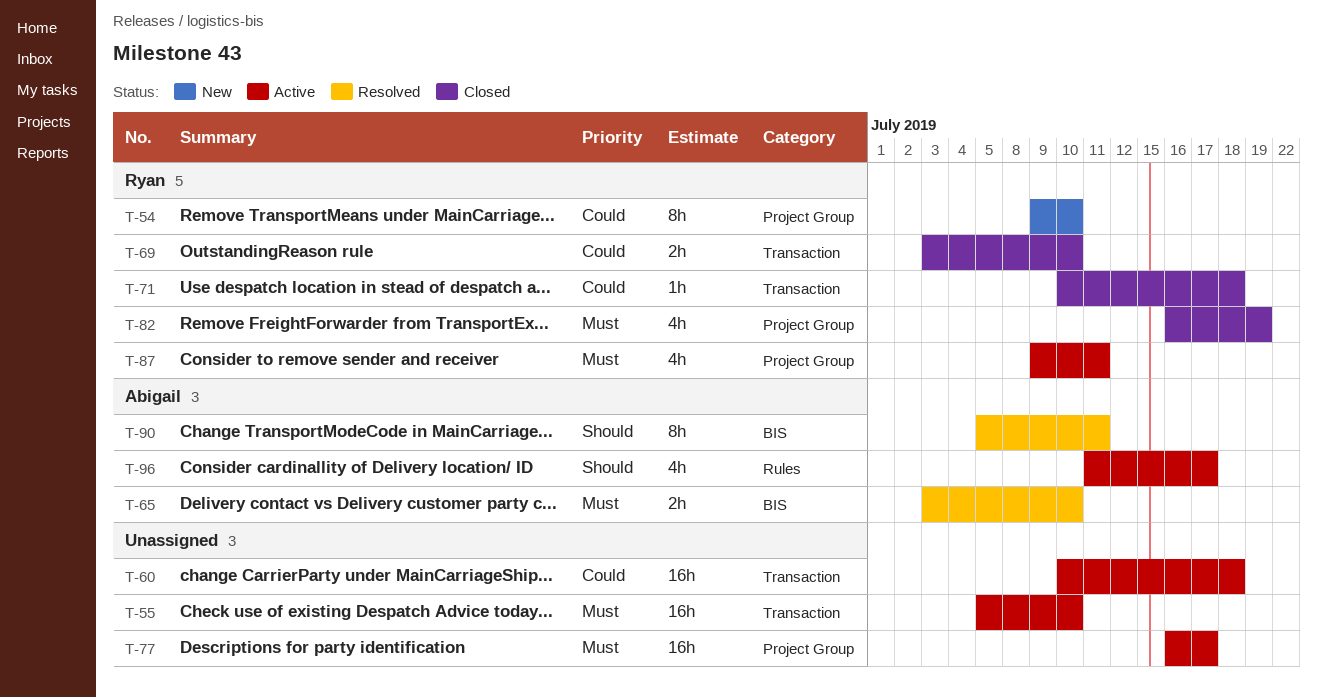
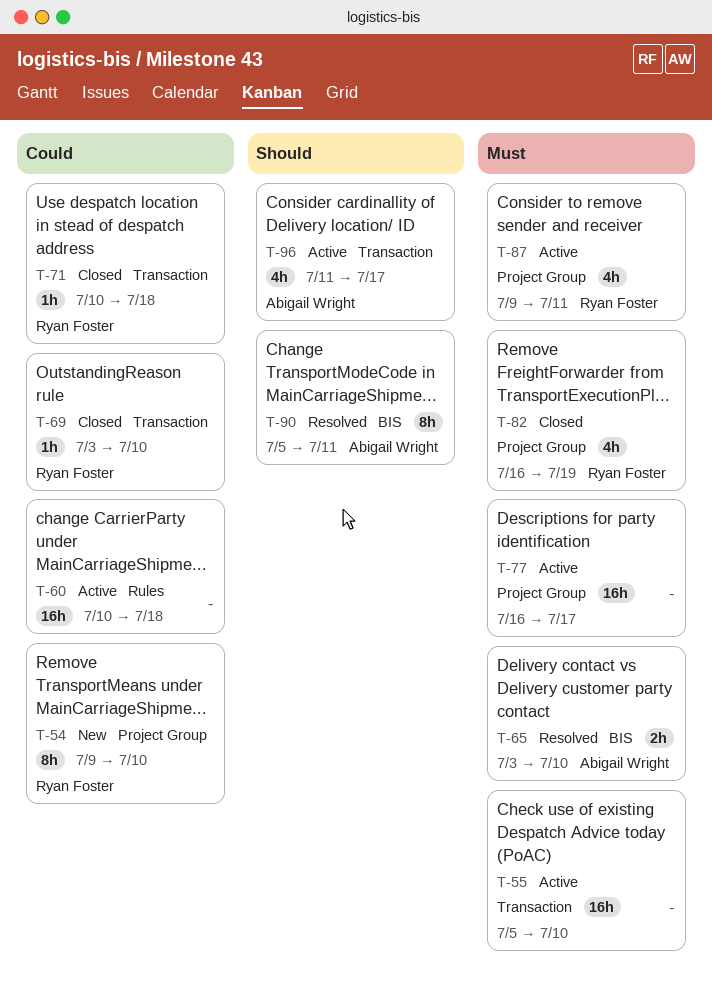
T-60, label: Transaction -> Rules
T-69, estimate: 2h -> 1h
T-96, label: Rules -> Transaction

